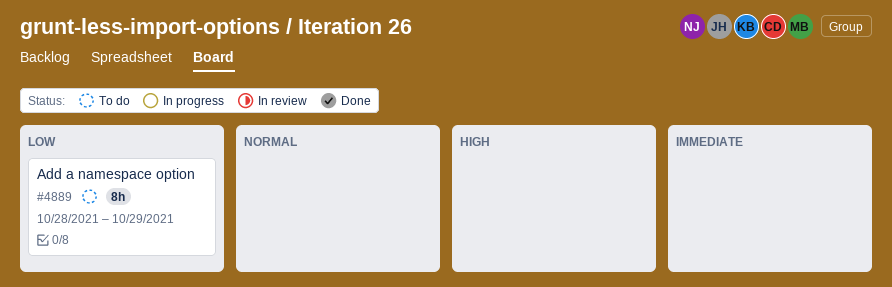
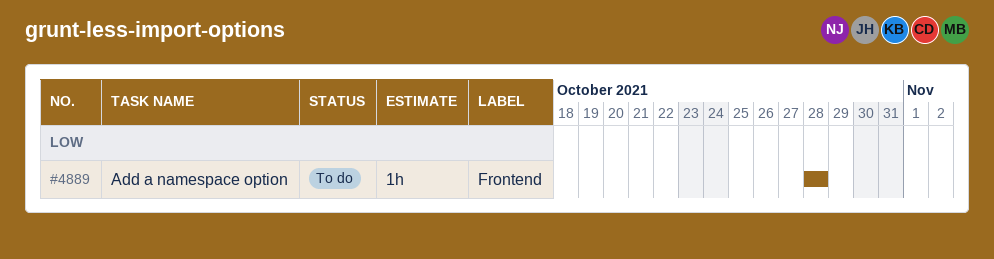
#4889, estimate: 8h -> 1h
#4889, due: Oct 29 -> Oct 28

